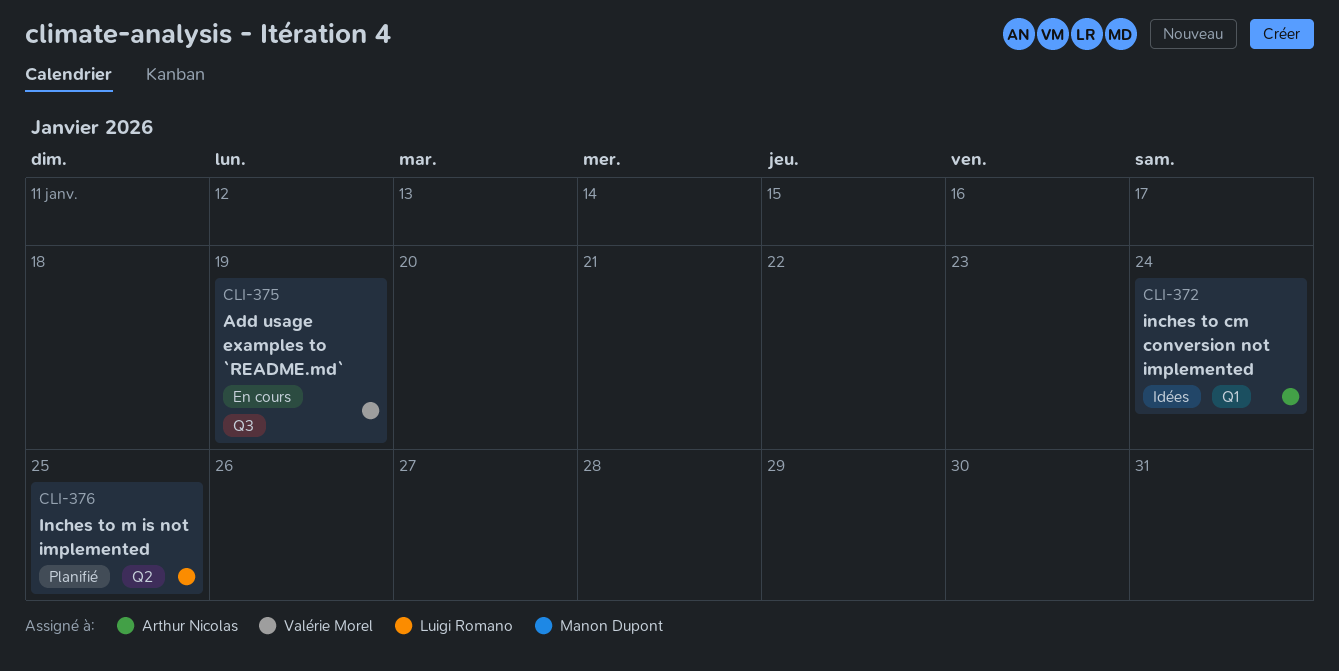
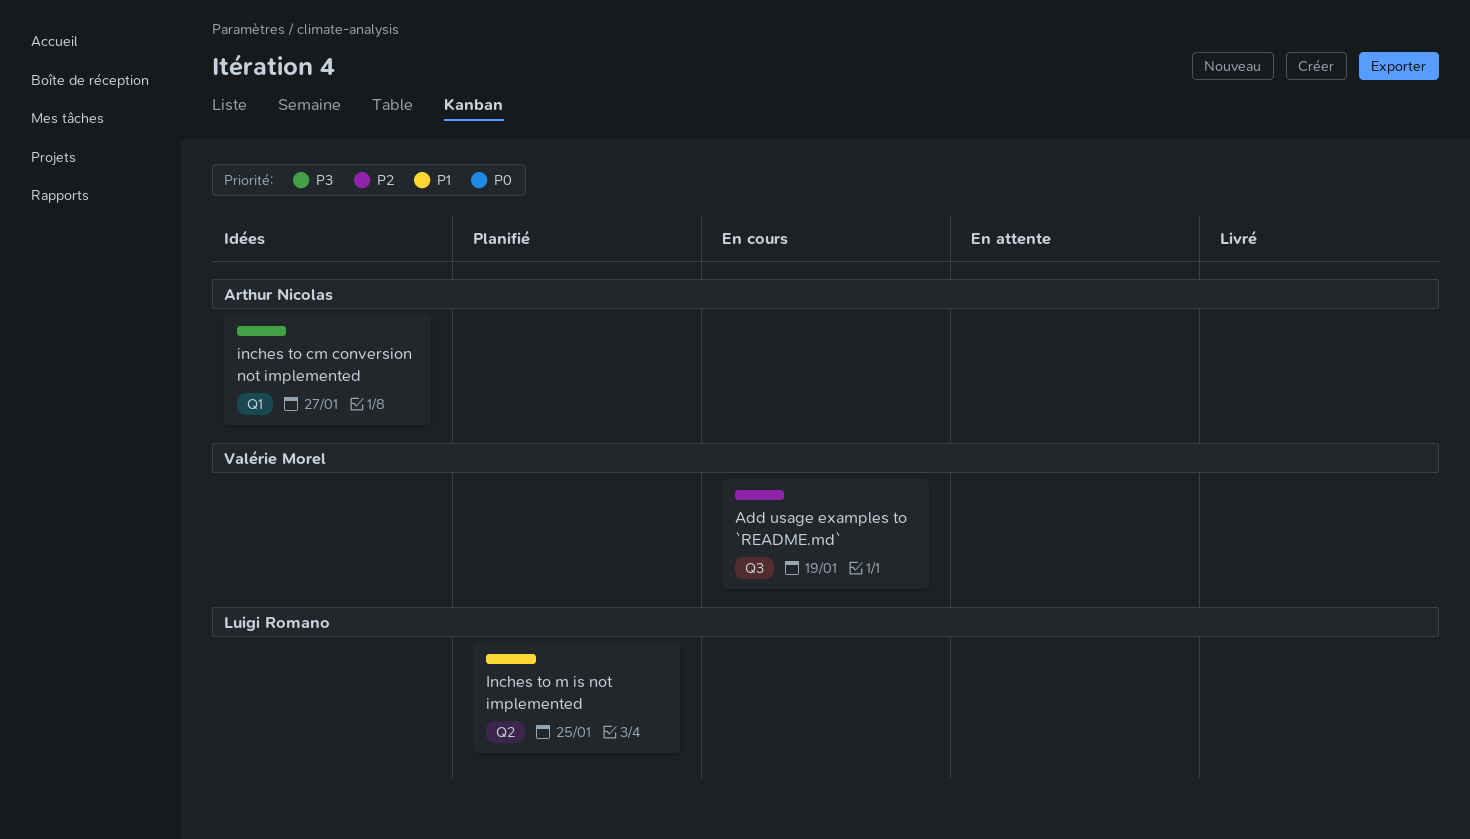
inches to cm conversion not implemented, due: Jan 24 -> Jan 27

